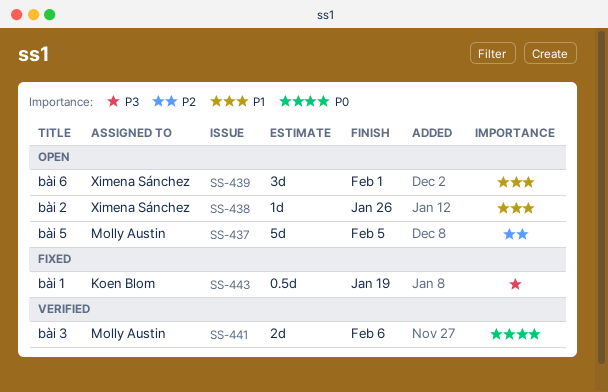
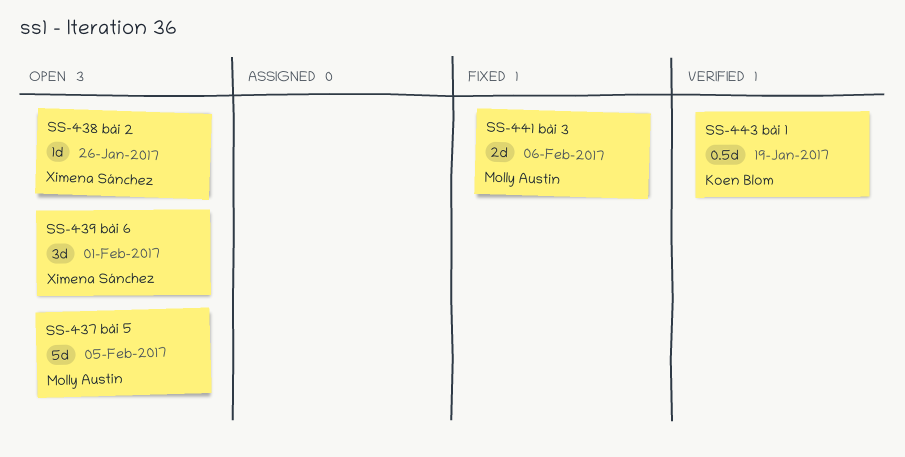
SS-441, status: Verified -> Fixed
SS-443, status: Fixed -> Verified

